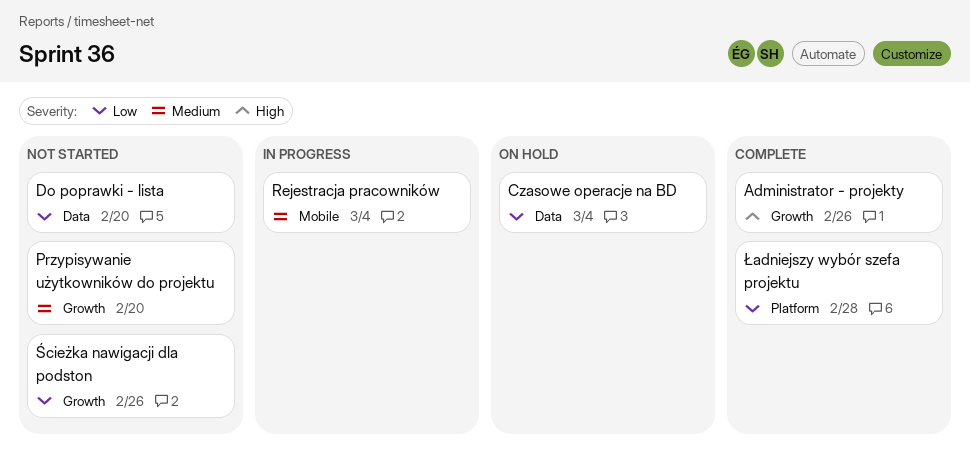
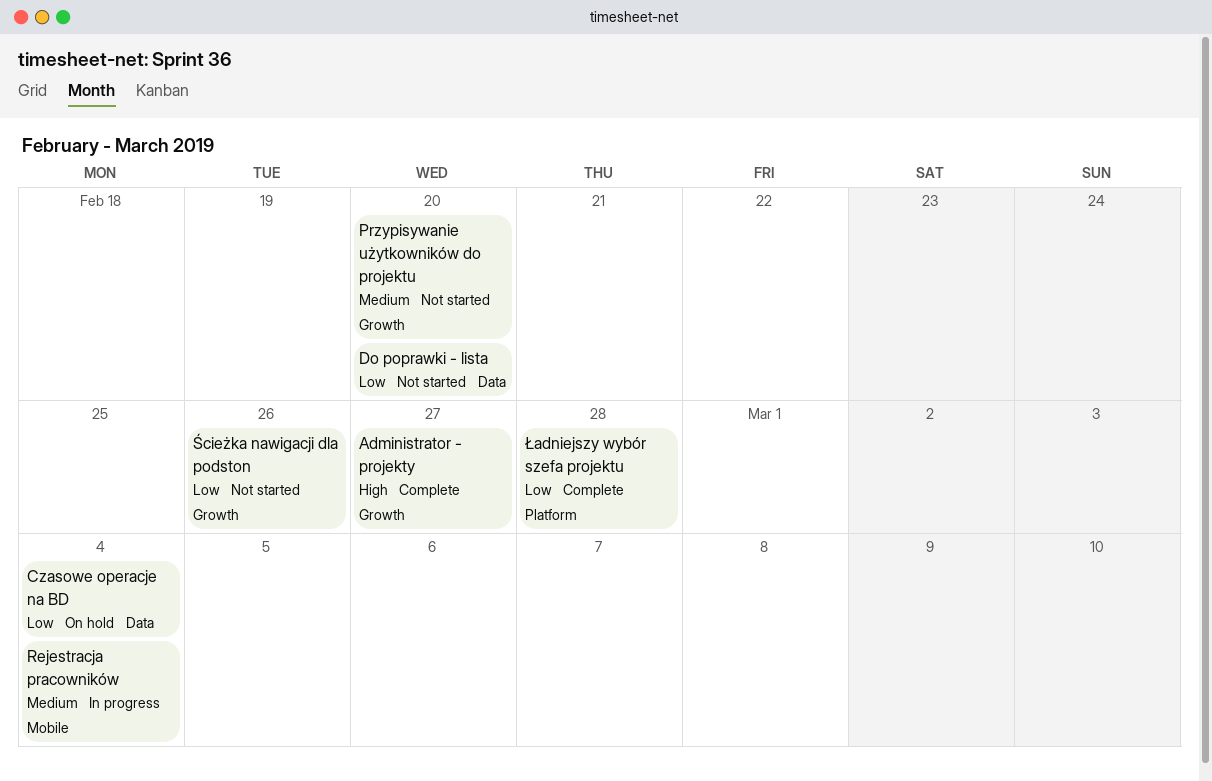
Administrator - projekty, due: Feb 26 -> Feb 27

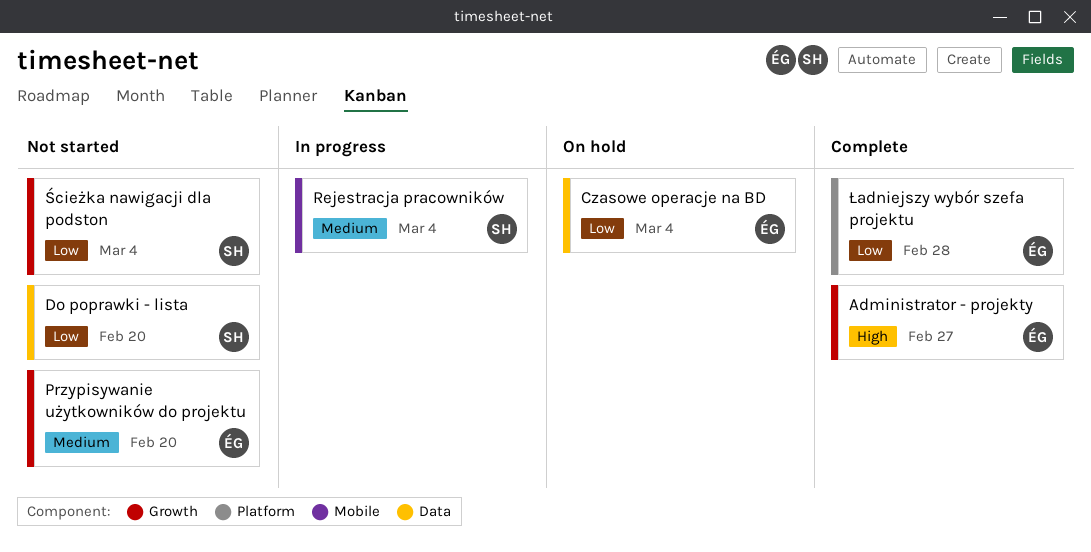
Ścieżka nawigacji dla podston, due: Feb 26 -> Mar 4

